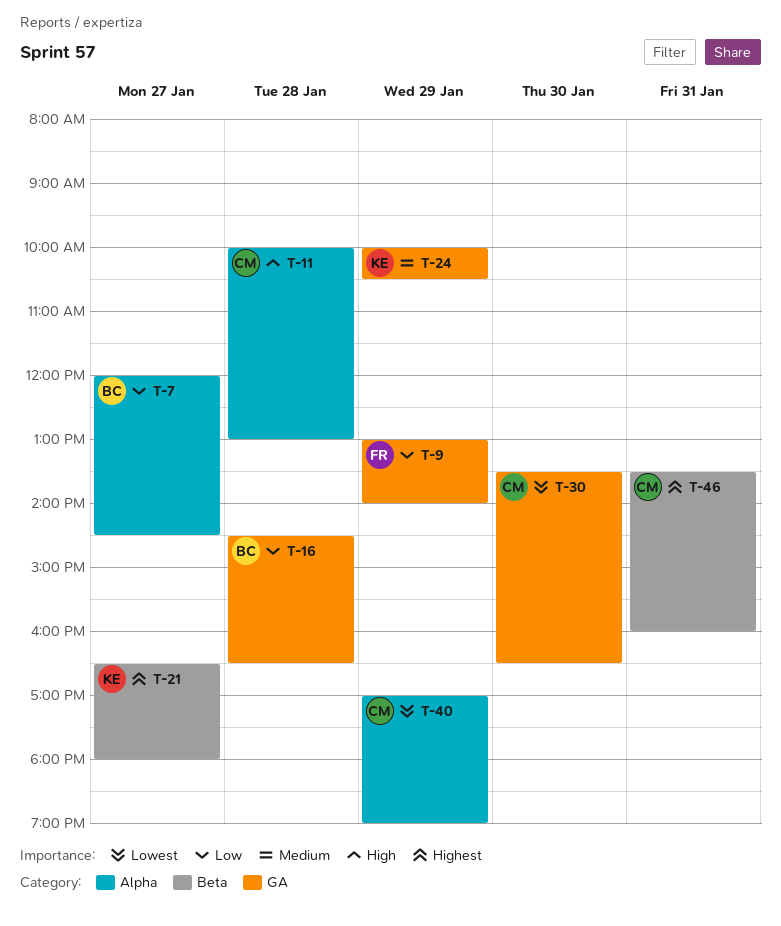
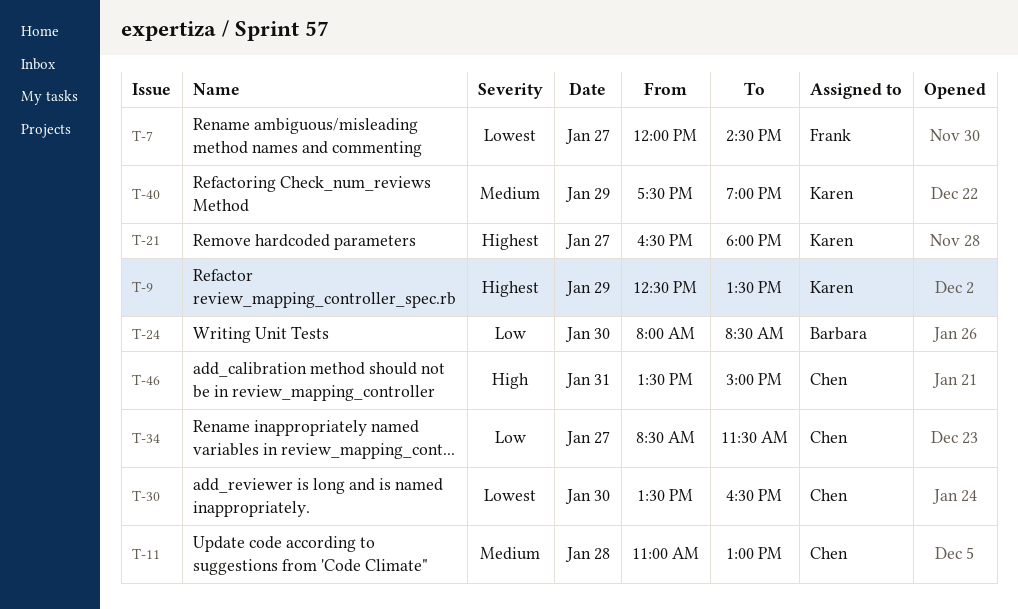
T-7, owner: Barbara -> Frank
T-7, priority: Low -> Lowest
T-9, owner: Frank -> Karen
T-9, priority: Low -> Highest
T-9, begins: 13:00 -> 12:30
T-9, ends: 14:00 -> 13:30
T-11, priority: High -> Medium
T-11, begins: 10:00 -> 11:00
T-16: present -> none
T-24, owner: Karen -> Barbara
T-24, priority: Medium -> Low
T-24, day: Jan 29 -> Jan 30
T-24, begins: 10:00 -> 08:00
T-24, ends: 10:30 -> 08:30
T-34: none -> present
T-40, owner: Chen -> Karen
T-40, priority: Lowest -> Medium
T-40, begins: 17:00 -> 17:30
T-46, priority: Highest -> High
T-46, ends: 16:00 -> 15:00

